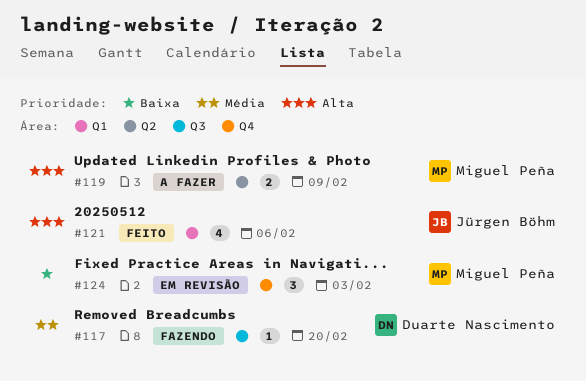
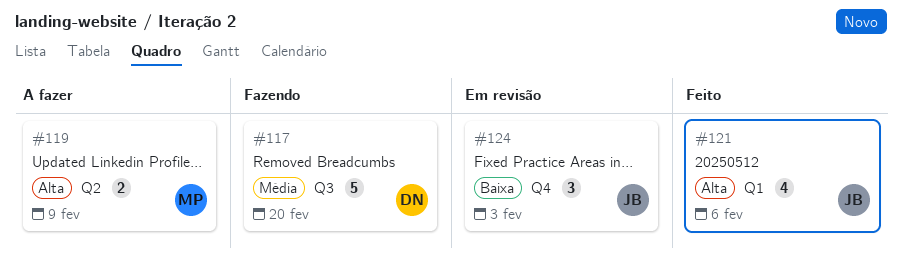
#117, estimate: 1 -> 5
#124, owner: Miguel Peña -> Jürgen Böhm

